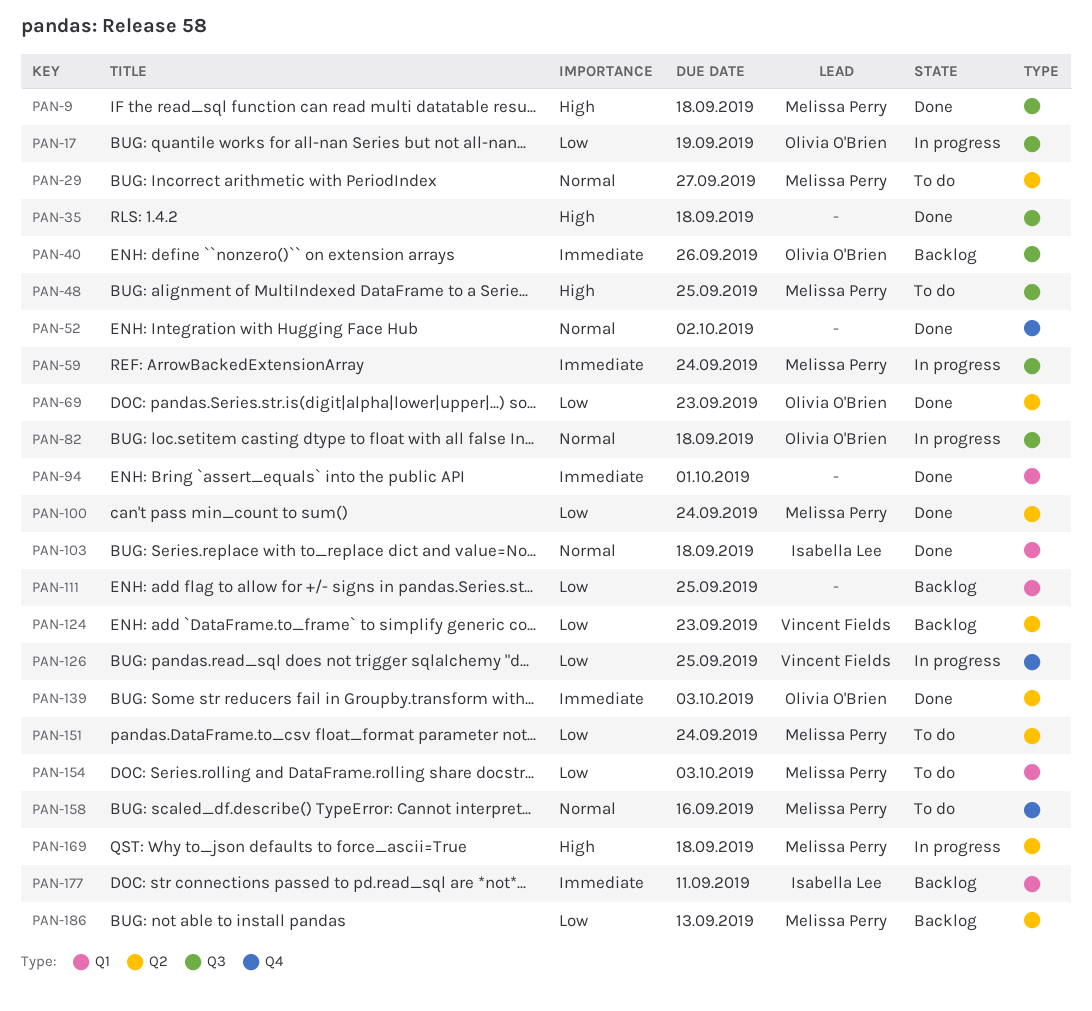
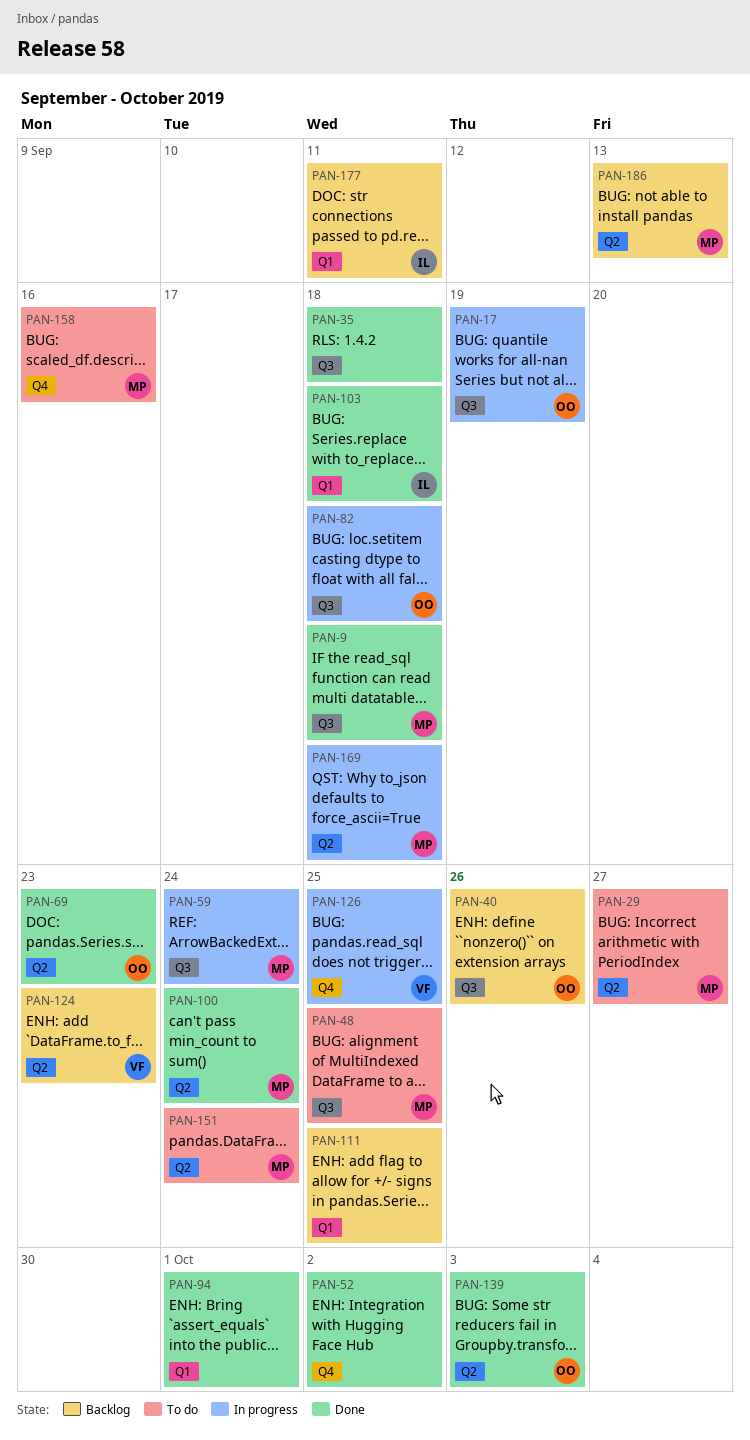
PAN-154: present -> none

